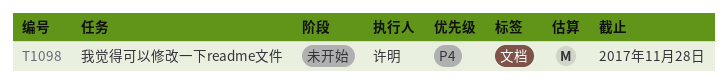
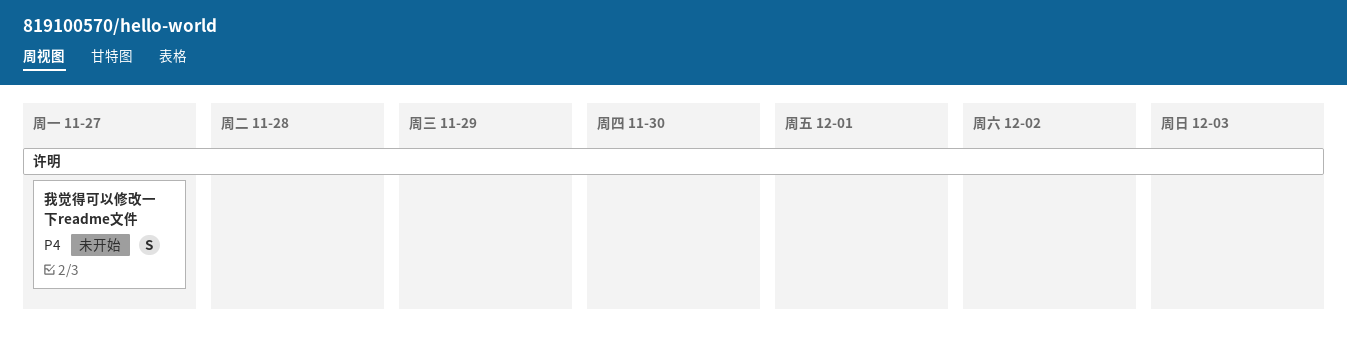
我觉得可以修改一下readme文件, estimate: M -> S
我觉得可以修改一下readme文件, due: Nov 28 -> Nov 27

